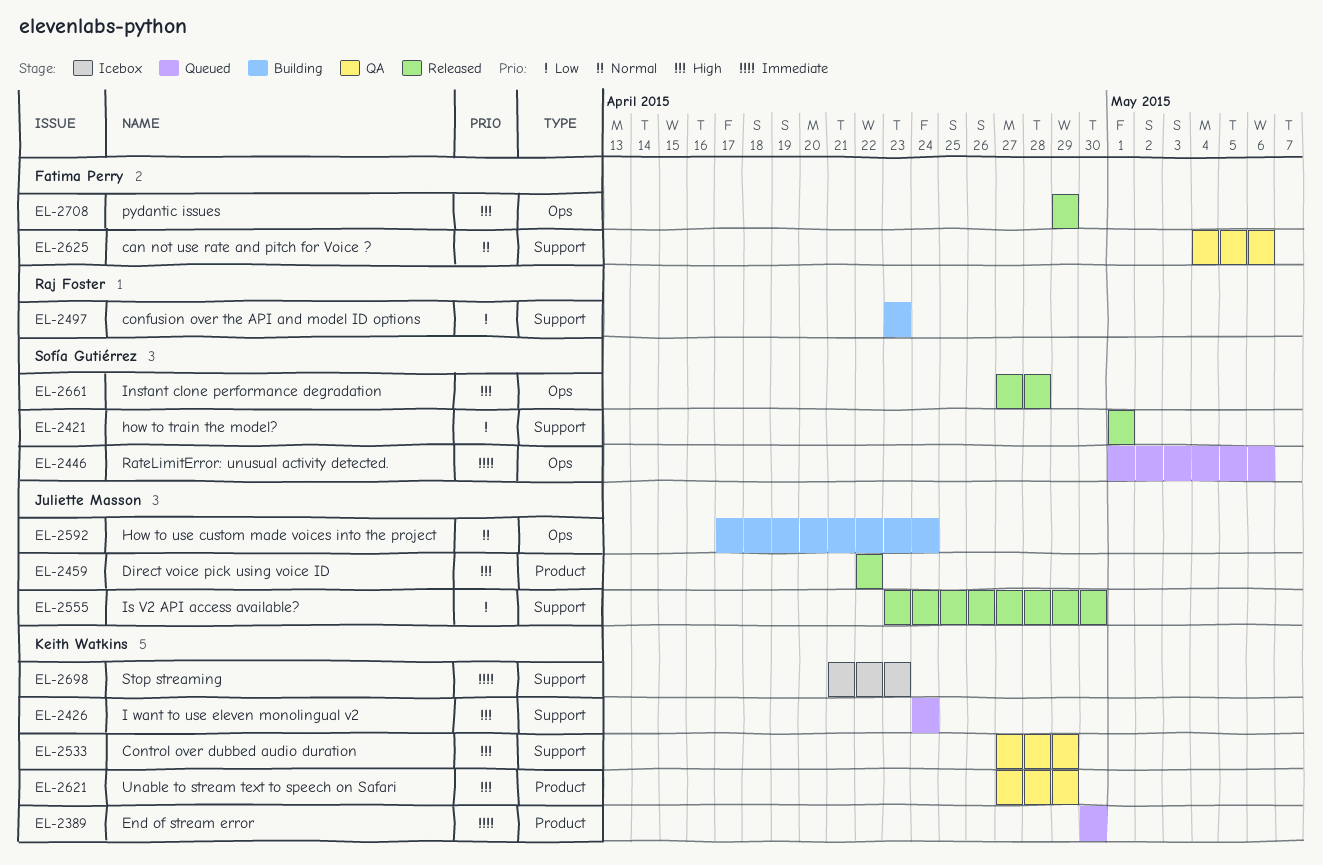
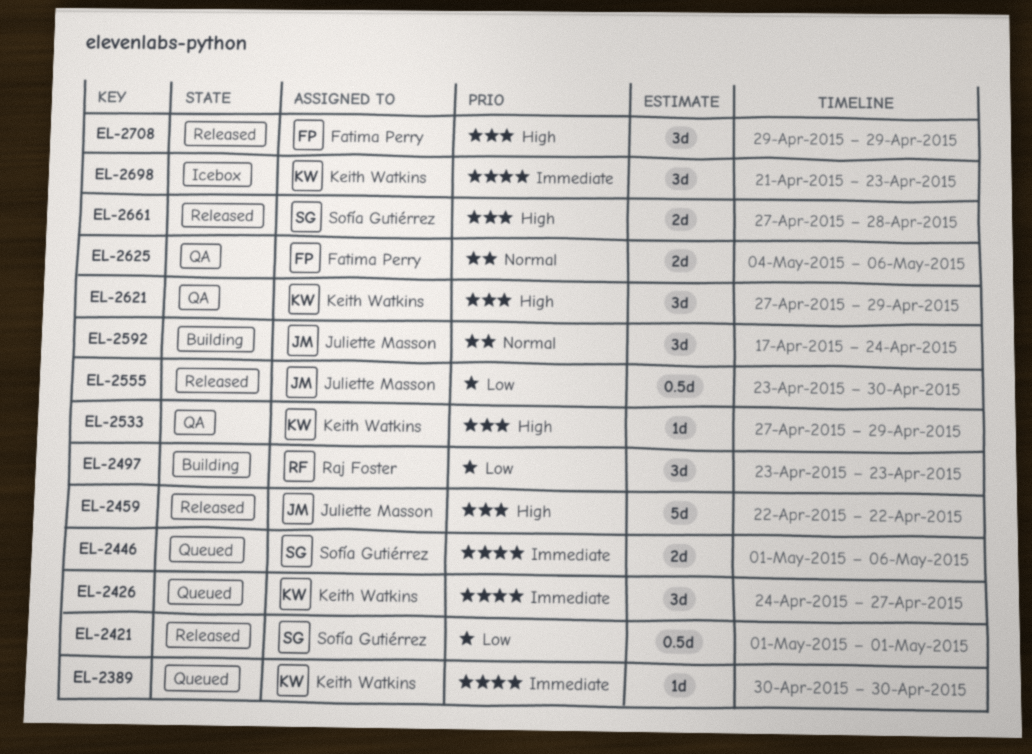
EL-2426, priority: High -> Immediate
EL-2426, due: Apr 24 -> Apr 27

